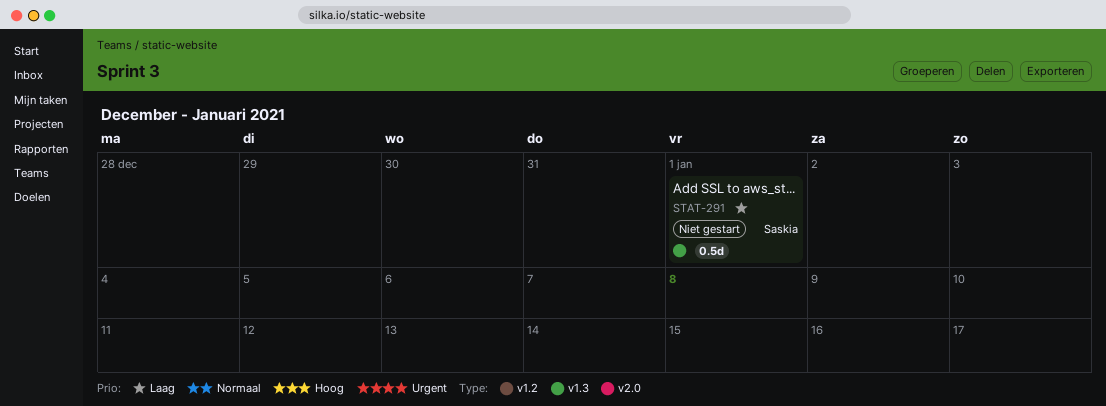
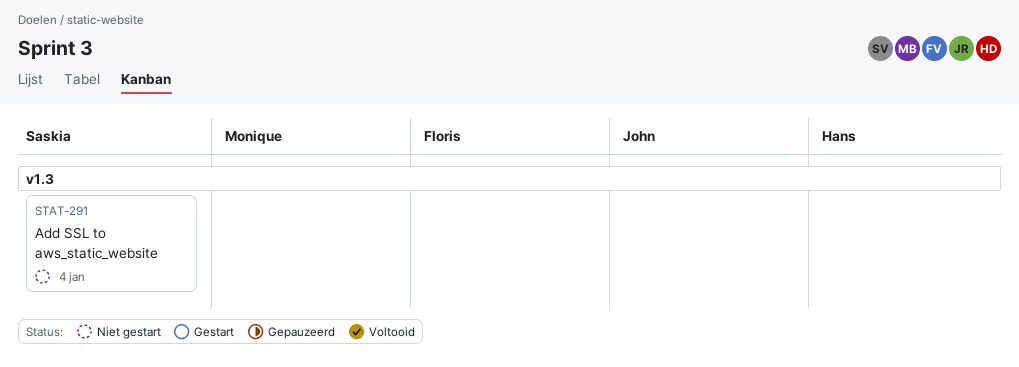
STAT-291, due: Jan 1 -> Jan 4

